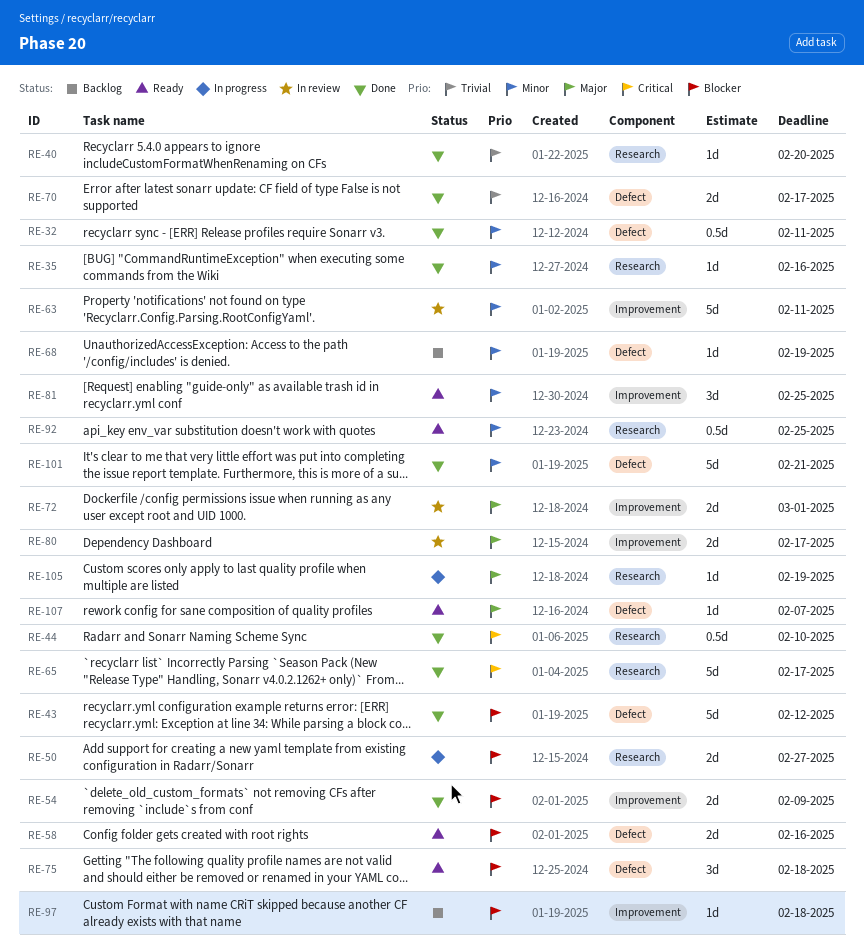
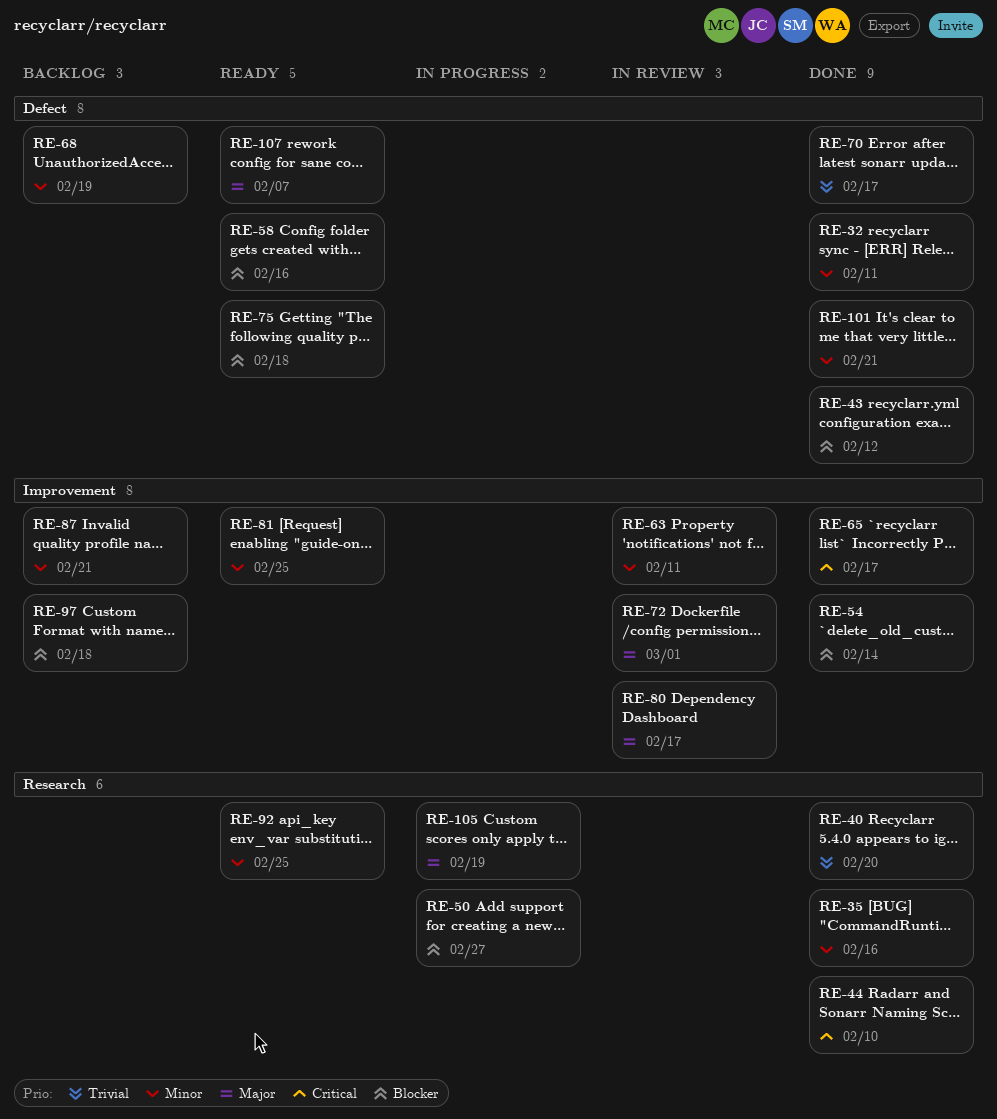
RE-54, due: Feb 9 -> Feb 14
RE-65, label: Research -> Improvement
RE-87: none -> present

